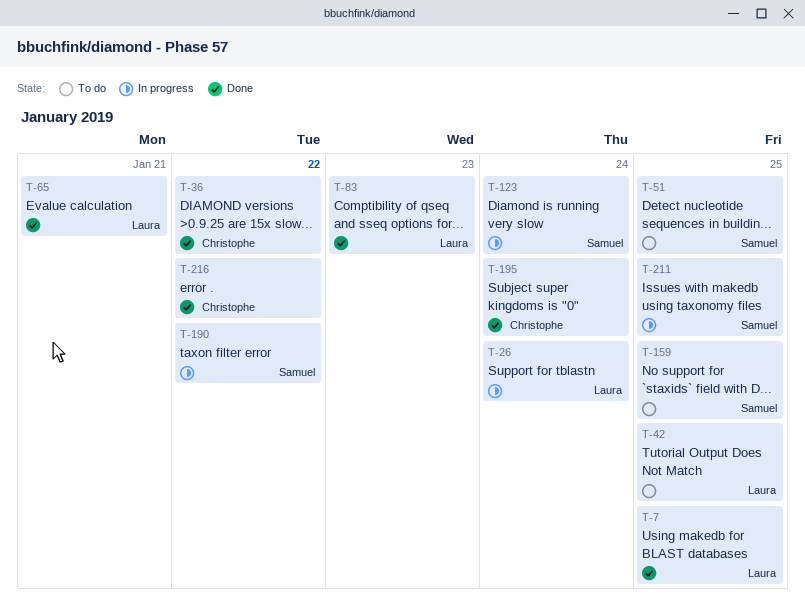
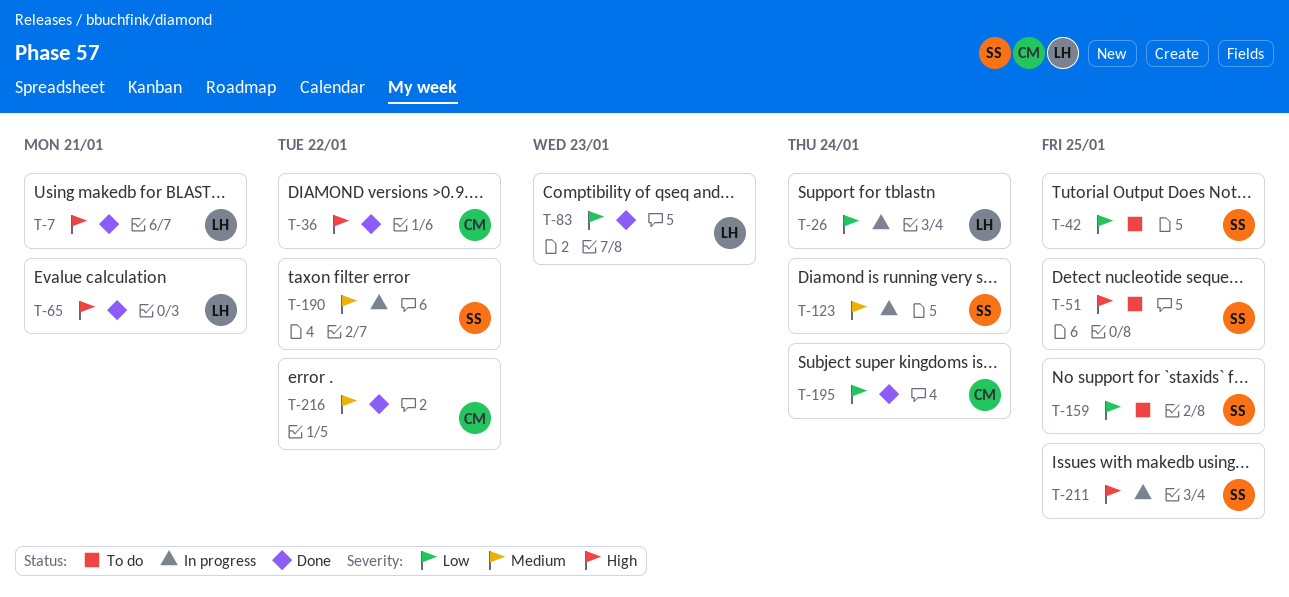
T-7, due: Jan 25 -> Jan 21
T-42, owner: Laura -> Samuel

